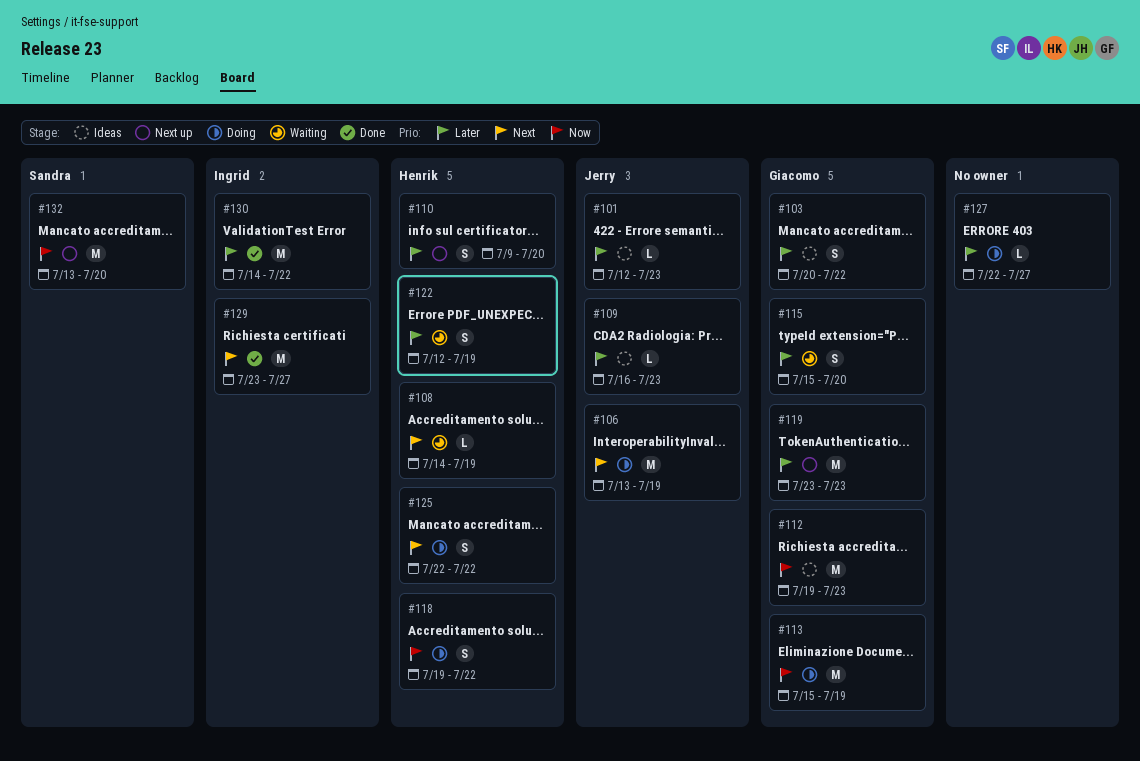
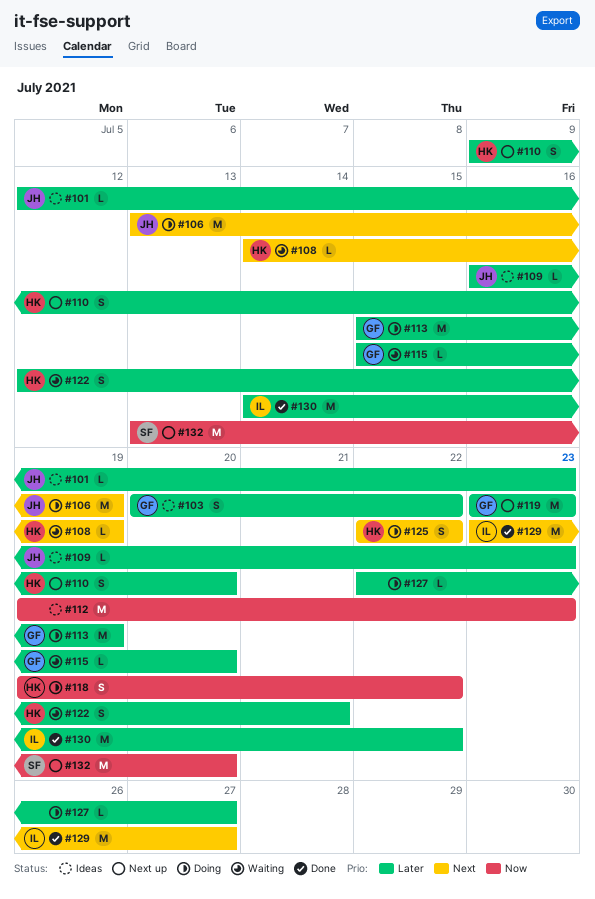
#112, owner: Giacomo -> none
#113, priority: Now -> Later
#115, estimate: S -> L
#122, due: Jul 19 -> Jul 21

